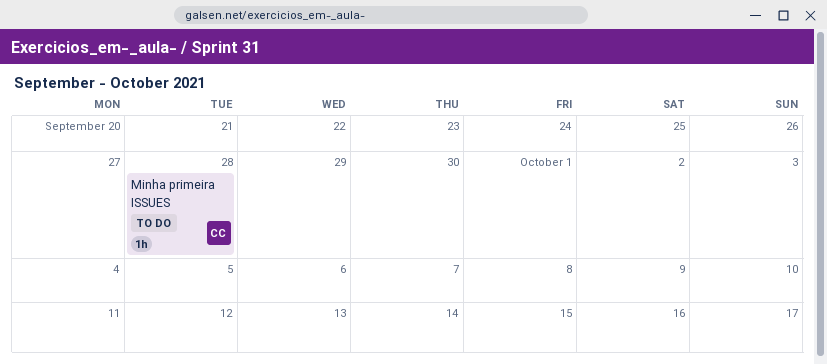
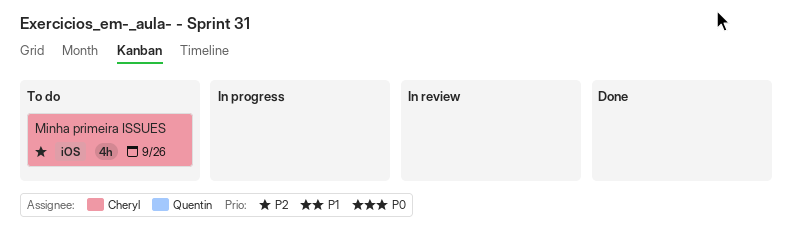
Minha primeira ISSUES, estimate: 1h -> 4h
Minha primeira ISSUES, due: Sep 28 -> Sep 26

